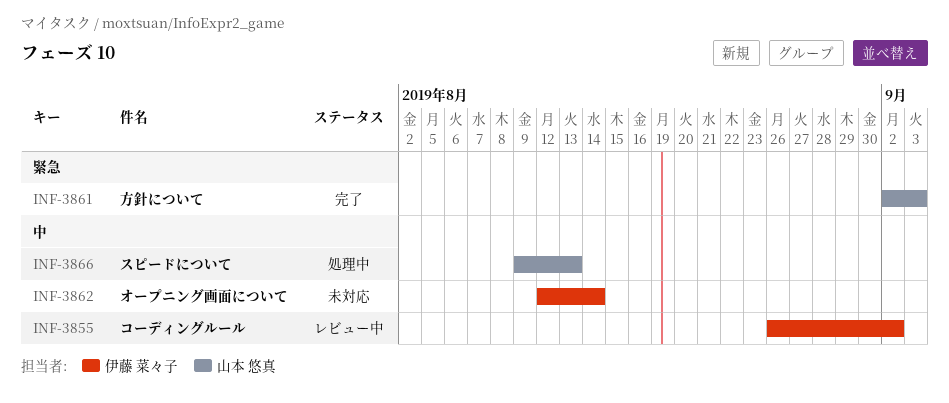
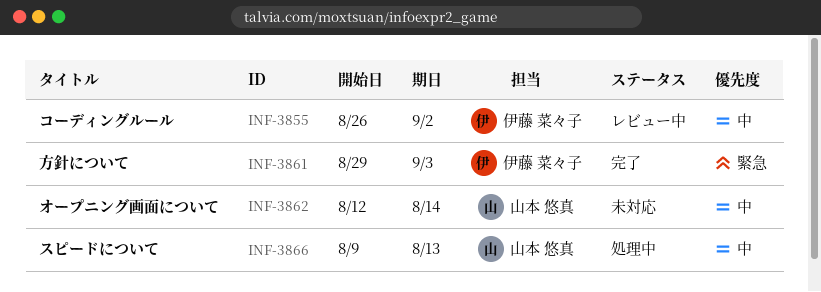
INF-3861, owner: 山本 悠真 -> 伊藤 菜々子
INF-3861, start: Sep 2 -> Aug 29
INF-3862, owner: 伊藤 菜々子 -> 山本 悠真

